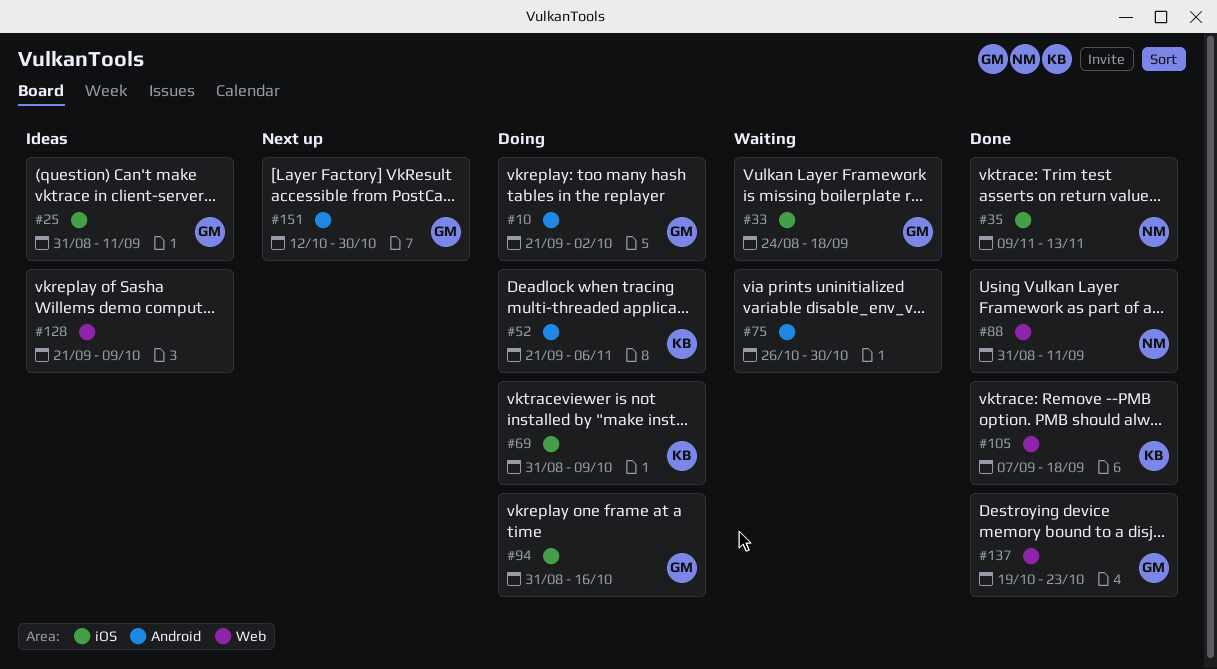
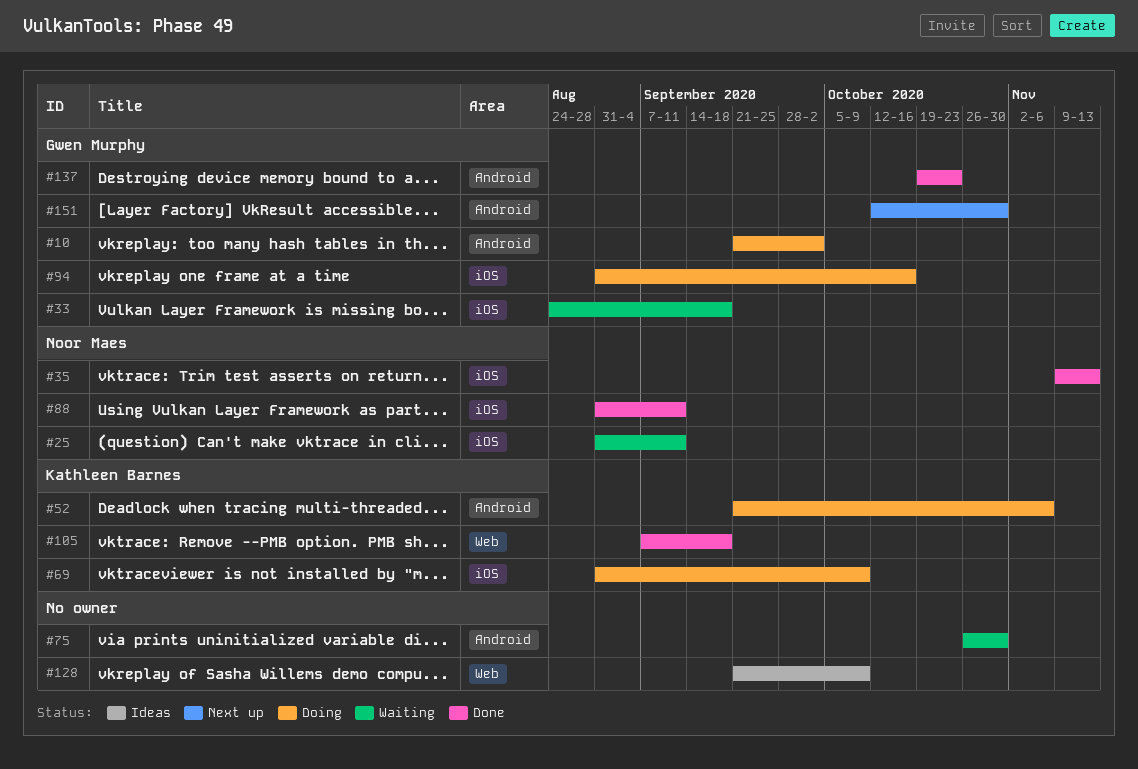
#25, status: Ideas -> Waiting
#25, owner: Gwen Murphy -> Noor Maes
#88, label: Web -> iOS
#137, label: Web -> Android

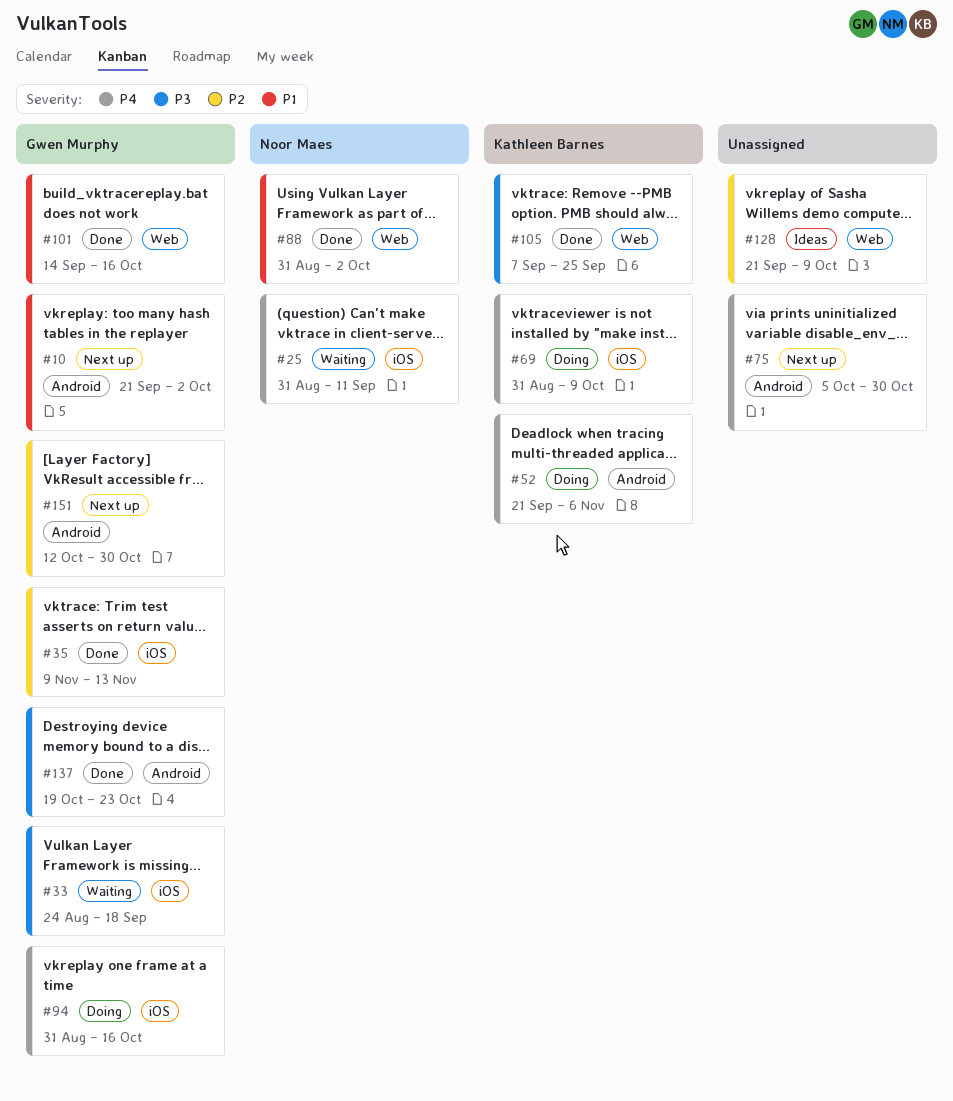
#10, status: Doing -> Next up
#35, owner: Noor Maes -> Gwen Murphy
#75, status: Waiting -> Next up
#75, start: Oct 26 -> Oct 5
#88, label: iOS -> Web
#88, due: Sep 11 -> Oct 2
#101: none -> present
#105, due: Sep 18 -> Sep 25

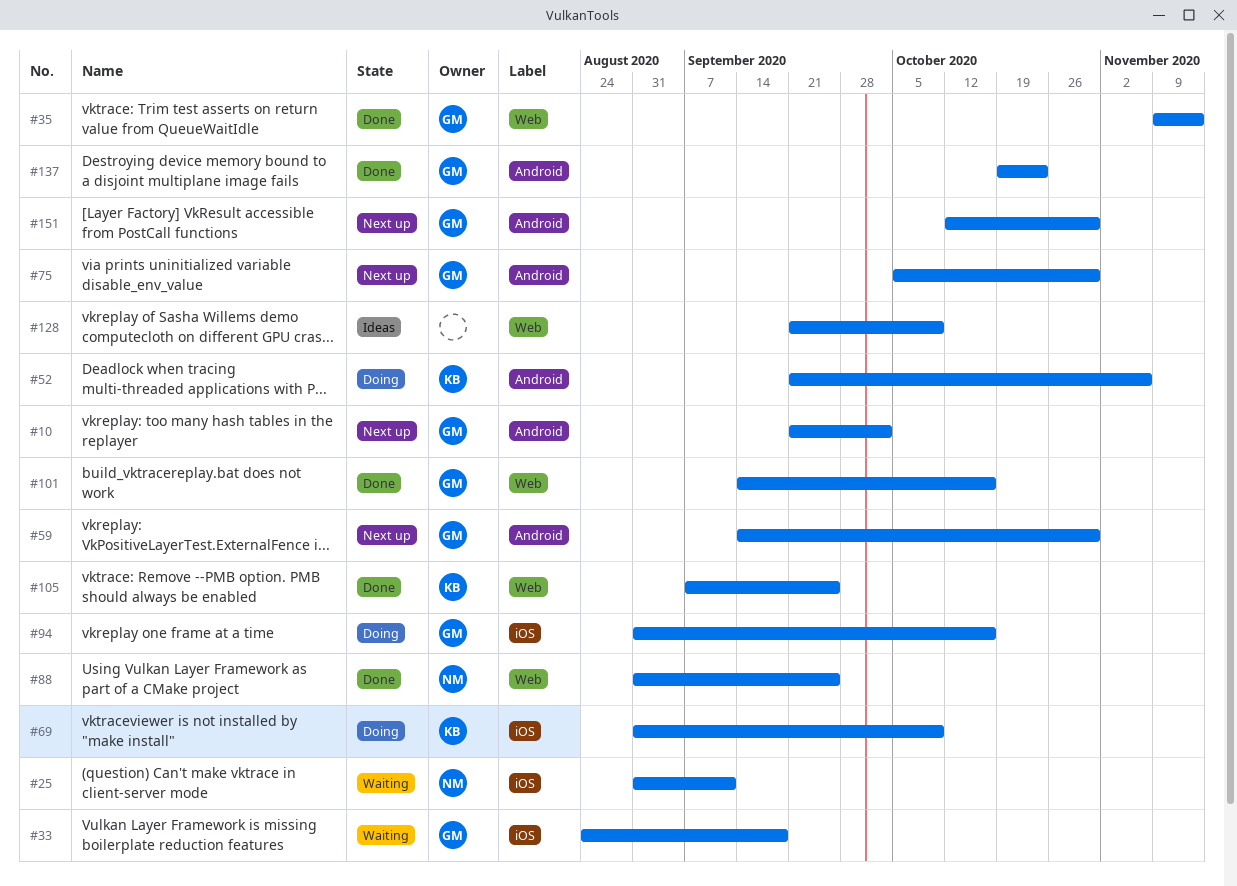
#35, label: iOS -> Web
#59: none -> present
#75, owner: none -> Gwen Murphy
#88, due: Oct 2 -> Sep 25

